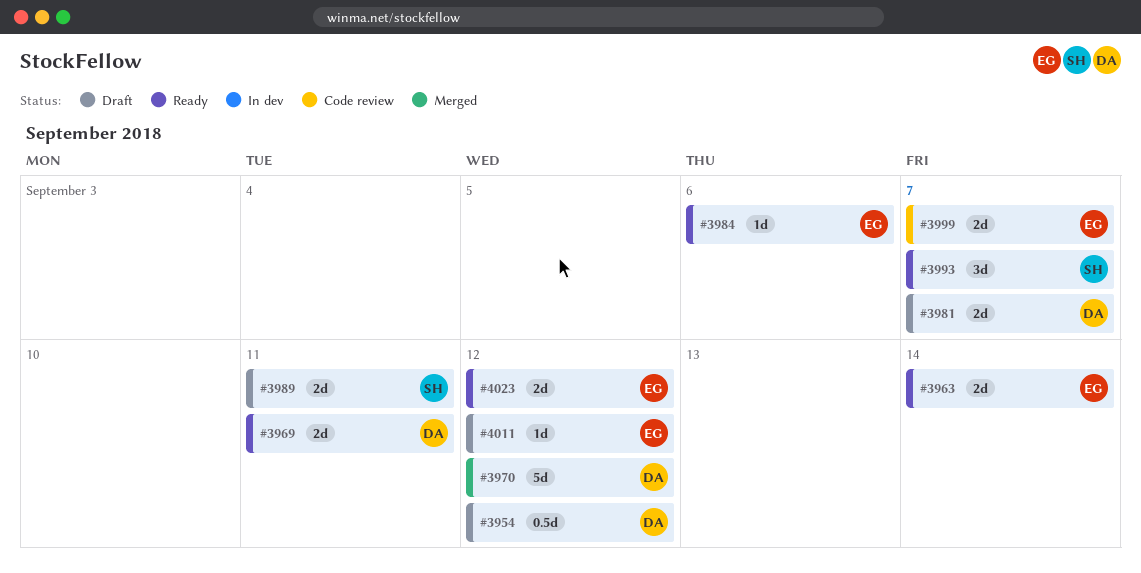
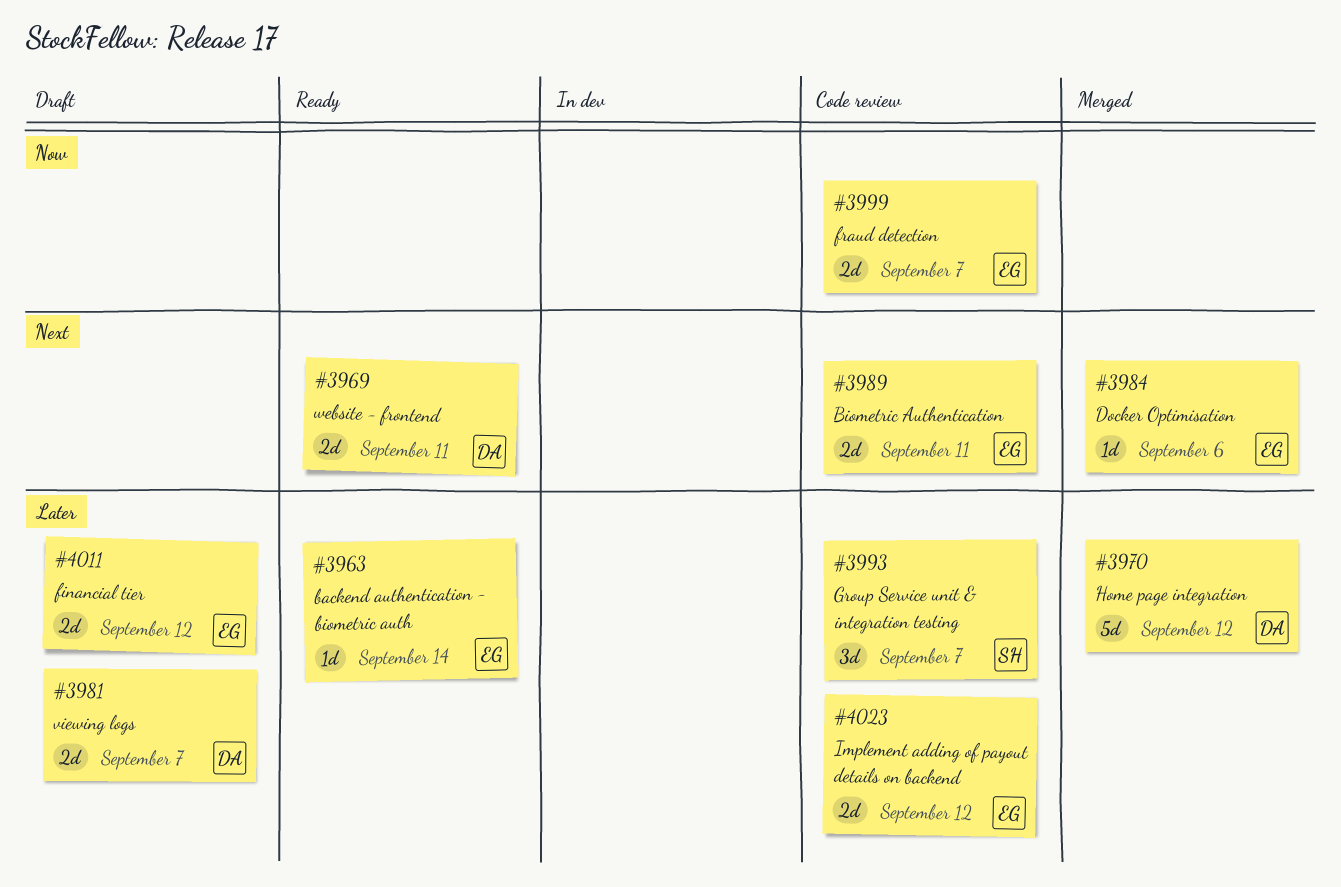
#3954: present -> none
#3963, estimate: 2d -> 1d
#3984, status: Ready -> Merged
#3989, status: Draft -> Code review
#3989, owner: SH -> EG
#3993, status: Ready -> Code review
#4011, estimate: 1d -> 2d
#4023, status: Ready -> Code review

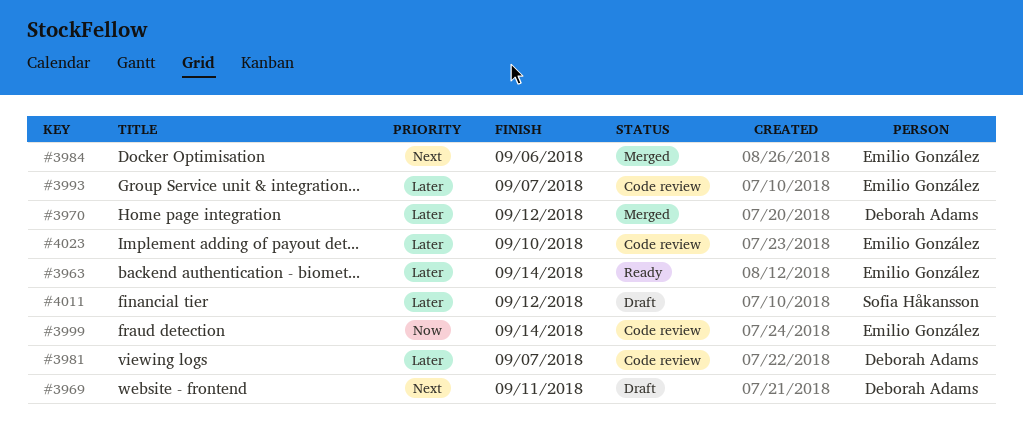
#3969, status: Ready -> Draft
#3981, status: Draft -> Code review
#3989: present -> none
#3993, owner: Sofia Håkansson -> Emilio González
#3999, due: Sep 7 -> Sep 14
#4011, owner: Emilio González -> Sofia Håkansson
#4023, due: Sep 12 -> Sep 10

